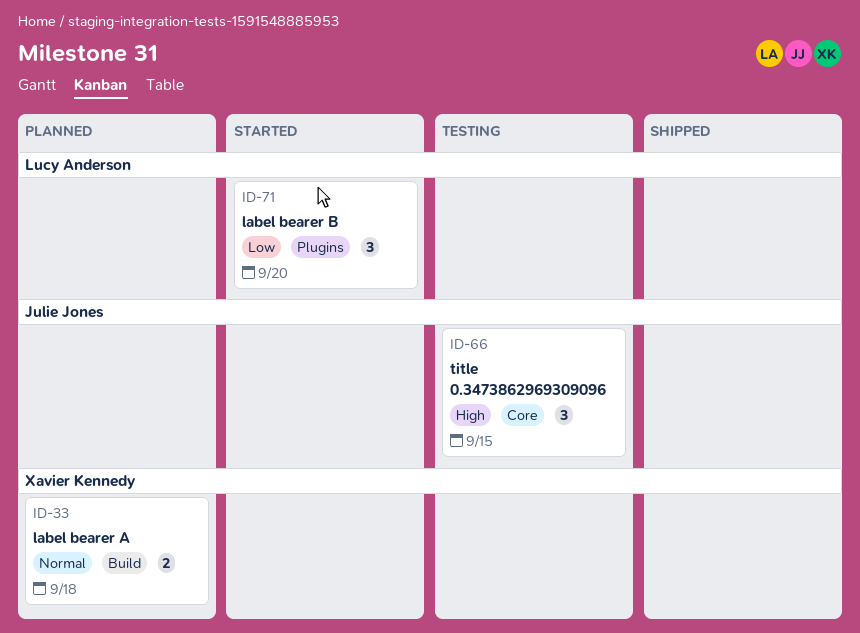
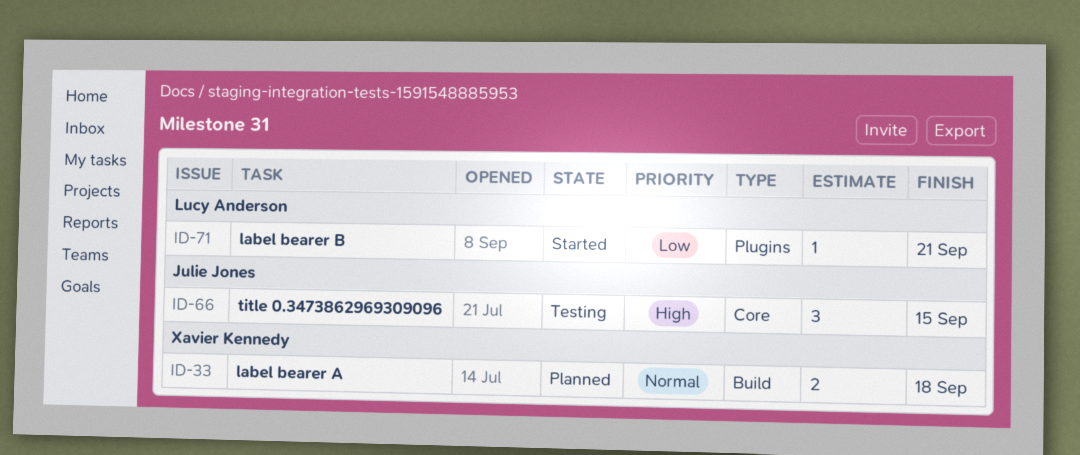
ID-71, estimate: 3 -> 1
ID-71, due: Sep 20 -> Sep 21

